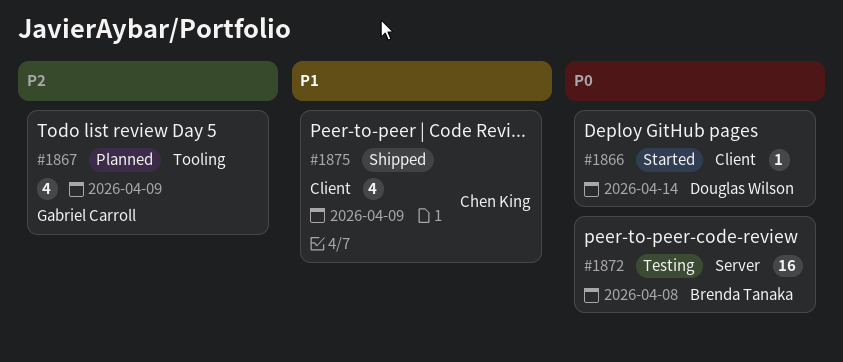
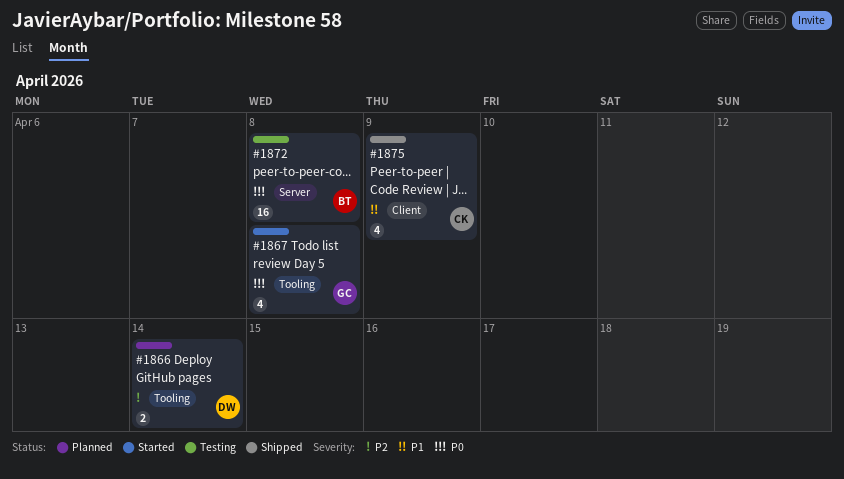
#1866, status: Started -> Planned
#1866, priority: P0 -> P2
#1866, label: Client -> Tooling
#1866, estimate: 1 -> 2
#1867, status: Planned -> Started
#1867, priority: P2 -> P0
#1867, due: Apr 9 -> Apr 8

